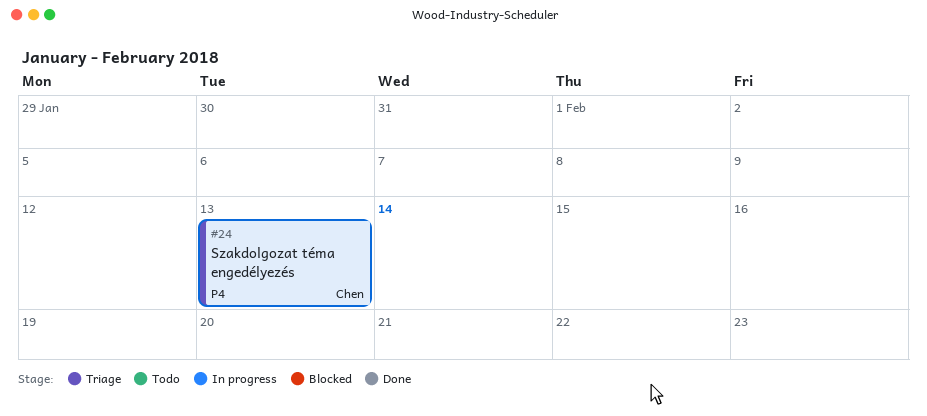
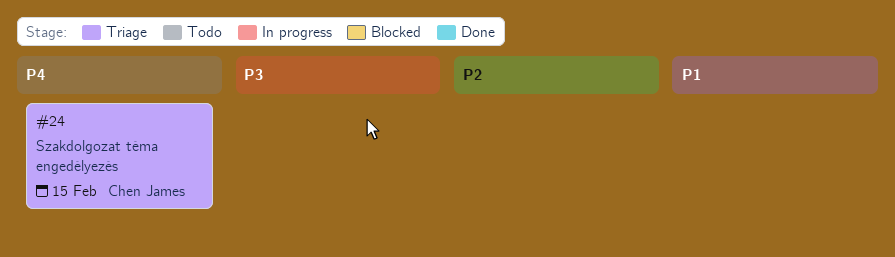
#24, due: Feb 13 -> Feb 15

